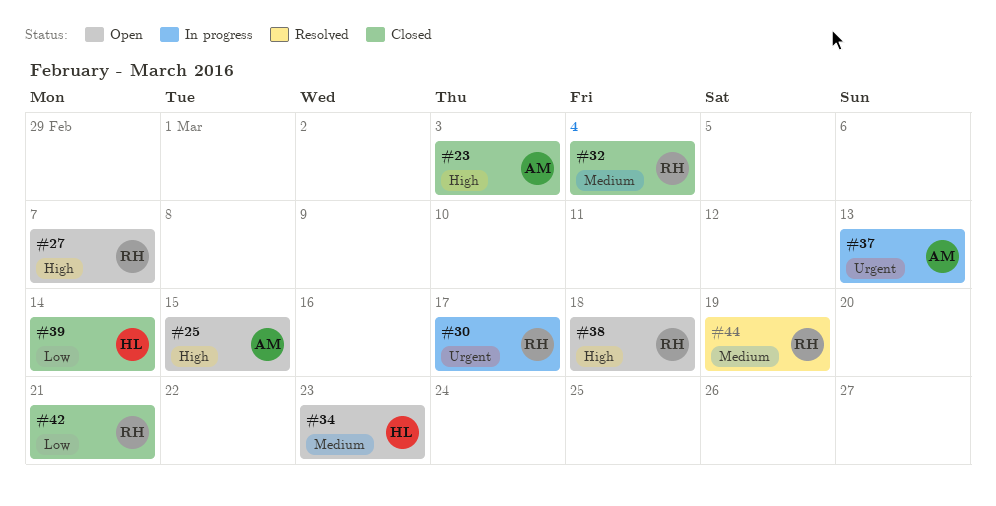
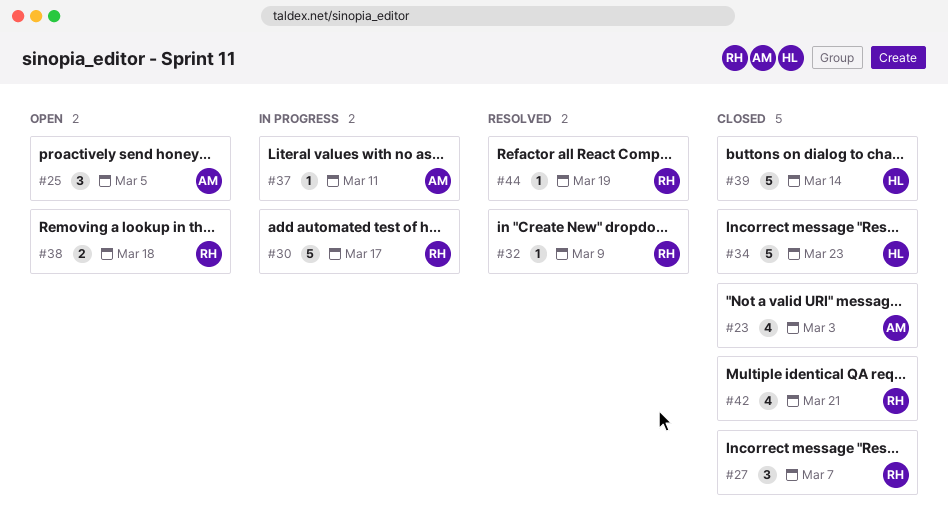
#25, due: Mar 15 -> Mar 5
#27, status: Open -> Closed
#32, status: Closed -> Resolved
#32, due: Mar 4 -> Mar 9
#34, status: Open -> Closed
#37, due: Mar 13 -> Mar 11

